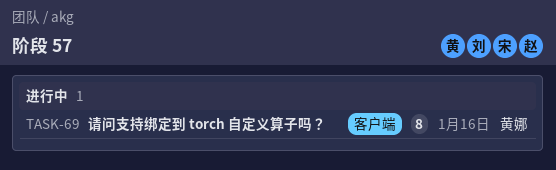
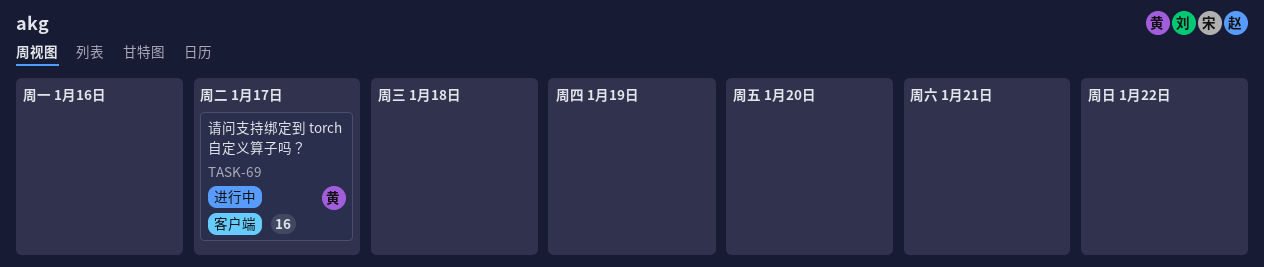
TASK-69, estimate: 8 -> 16
TASK-69, due: Jan 16 -> Jan 17

